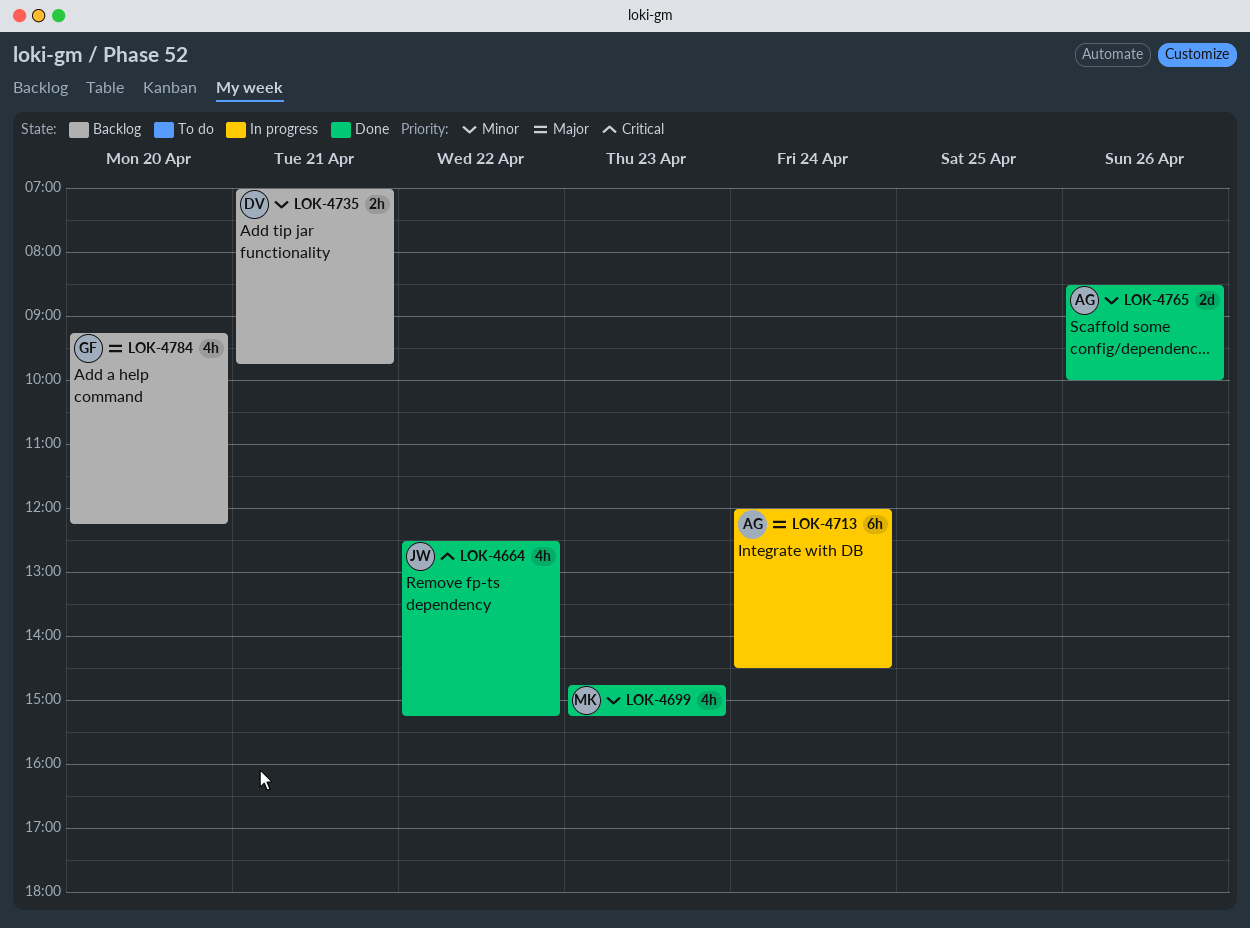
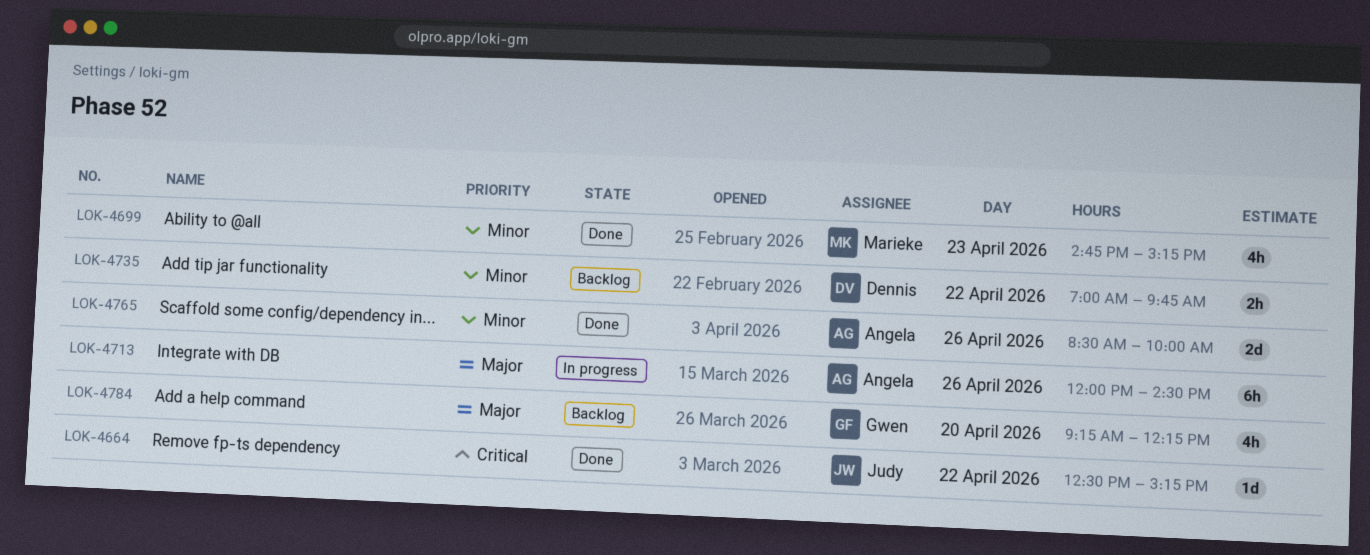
LOK-4664, estimate: 4h -> 1d
LOK-4713, day: Apr 24 -> Apr 26
LOK-4735, day: Apr 21 -> Apr 22

